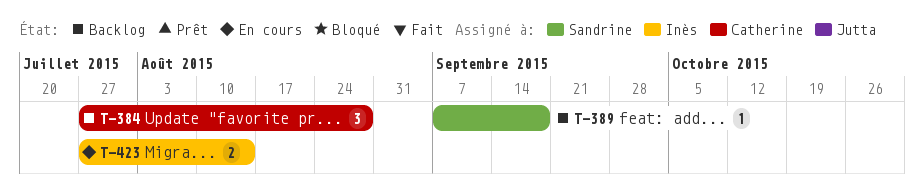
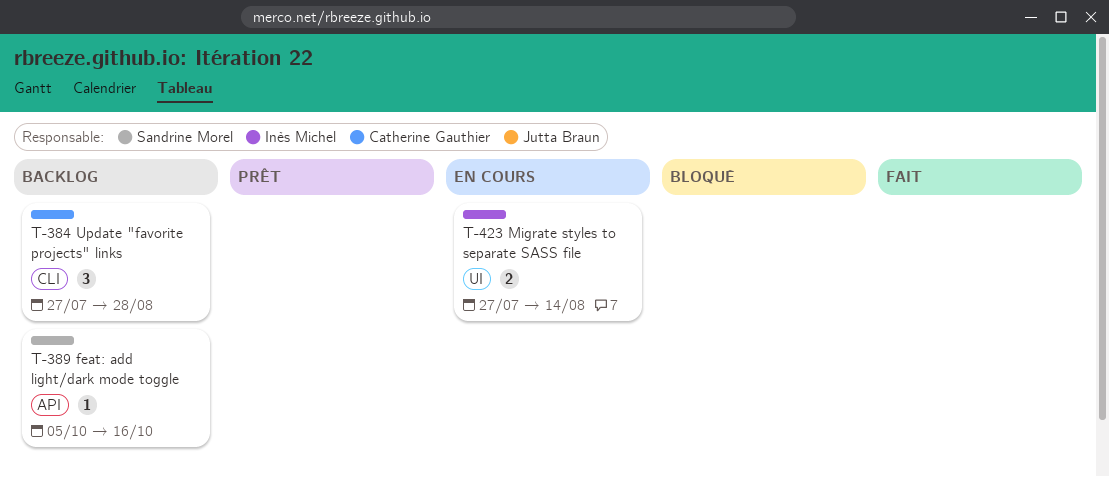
T-389, start: Sep 7 -> Oct 5
T-389, due: Sep 18 -> Oct 16

